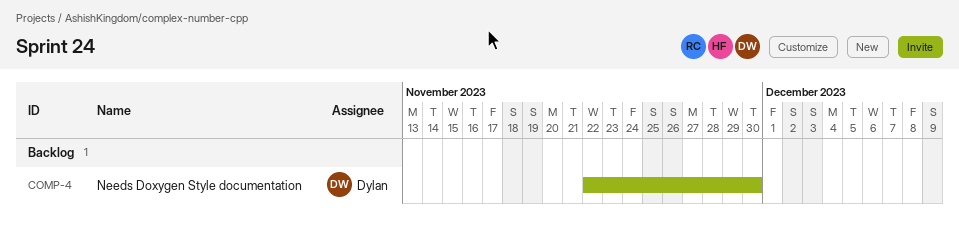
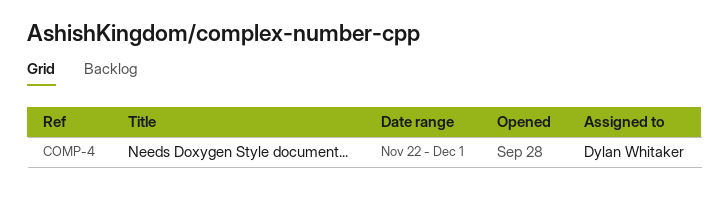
COMP-4, due: Nov 30 -> Dec 1

